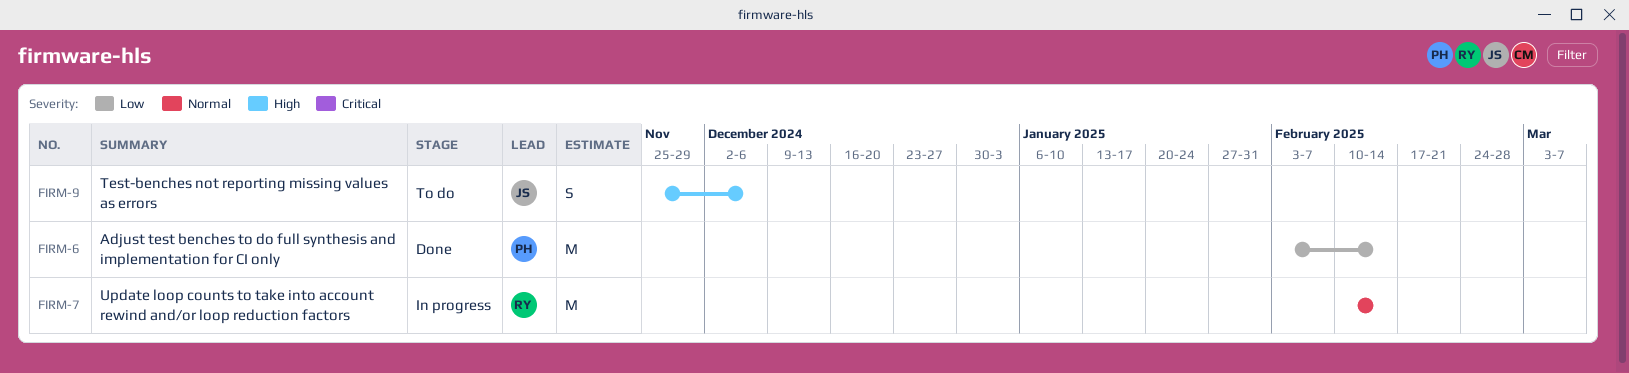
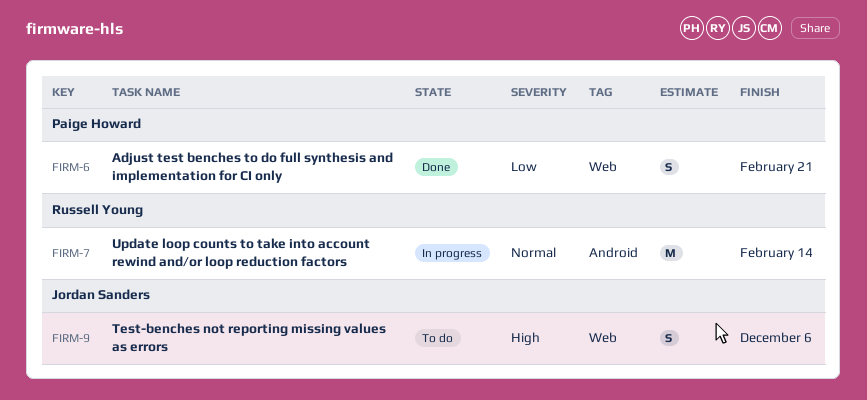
FIRM-6, estimate: M -> S
FIRM-6, due: Feb 14 -> Feb 21

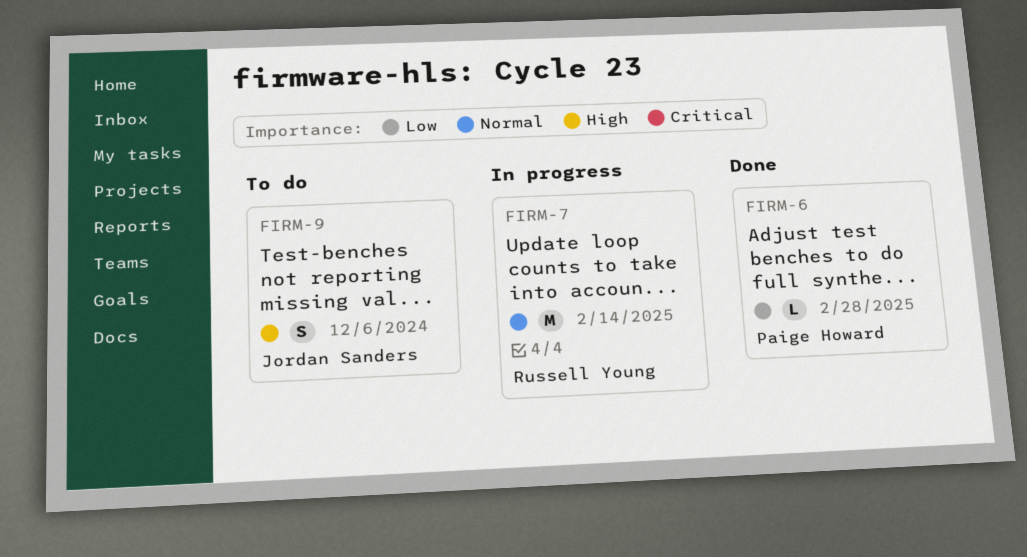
FIRM-6, estimate: S -> L
FIRM-6, due: Feb 21 -> Feb 28

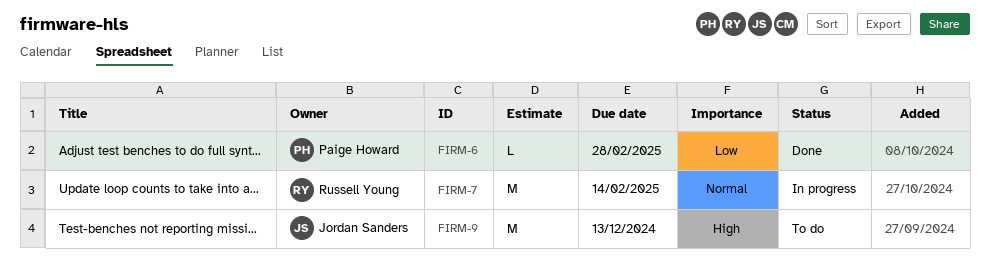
FIRM-9, estimate: S -> M
FIRM-9, due: Dec 6 -> Dec 13

